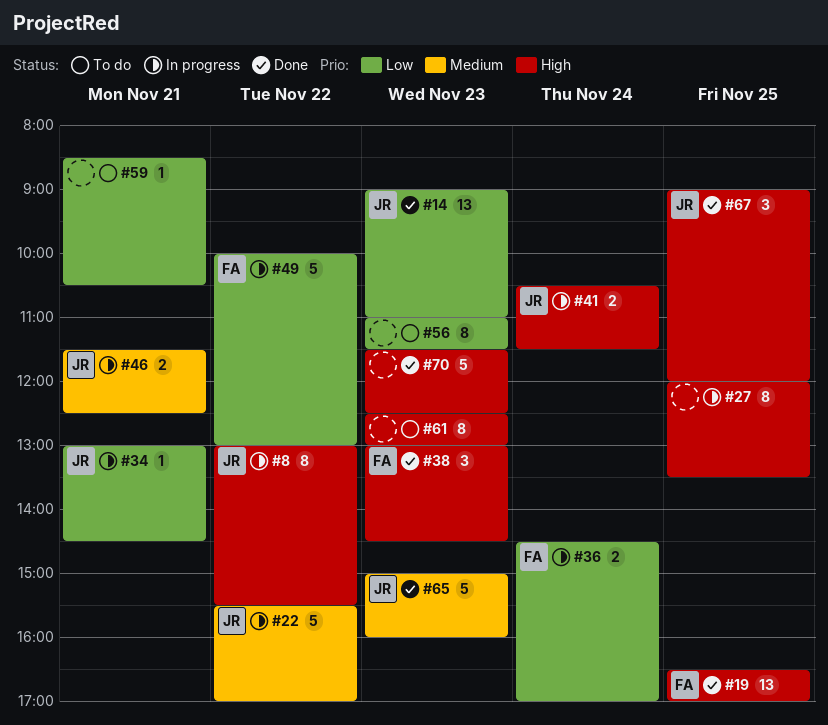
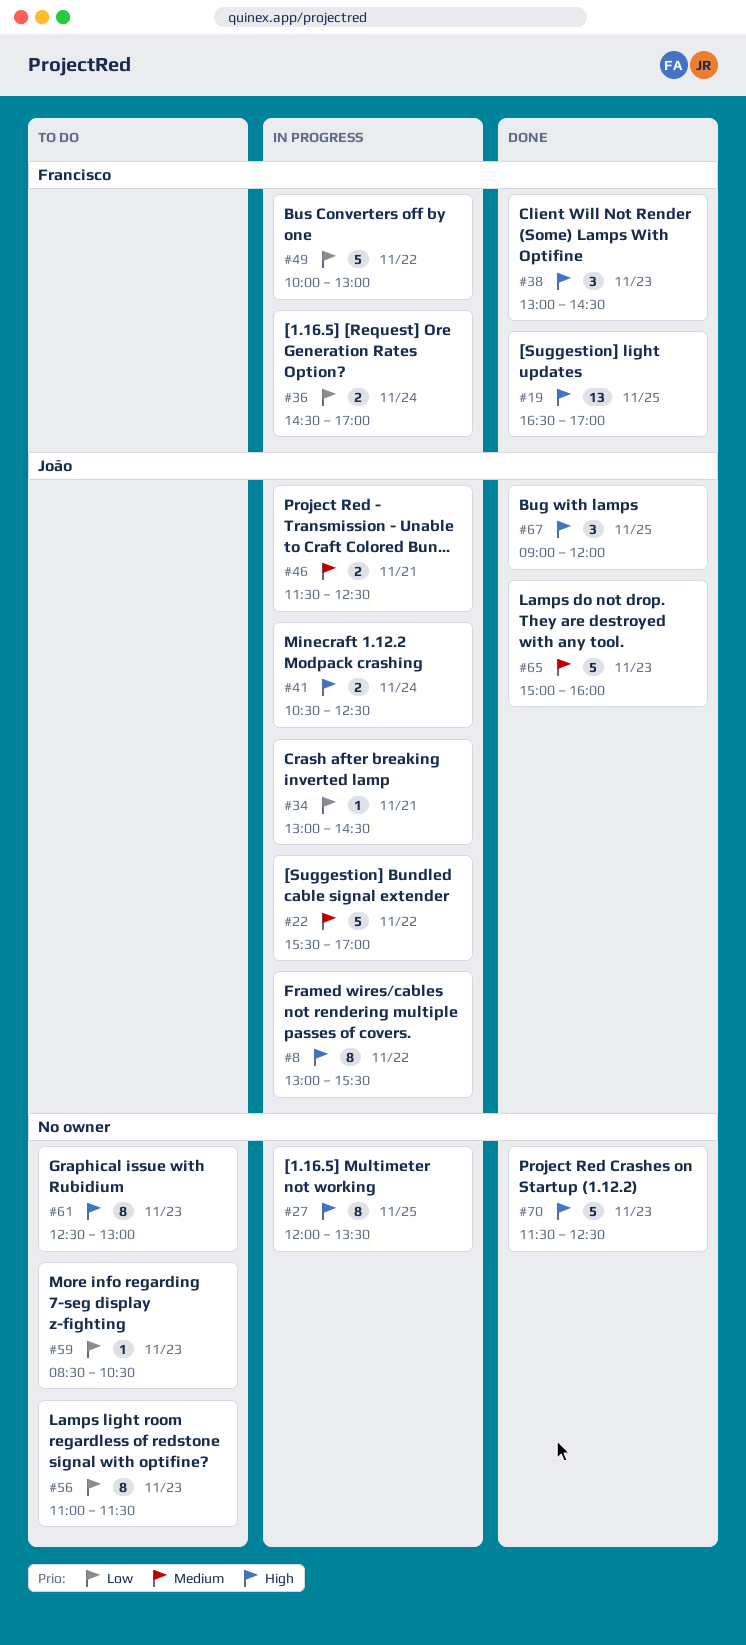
#14: present -> none
#41, ends: 11:30 -> 12:30
#59, day: Nov 21 -> Nov 23

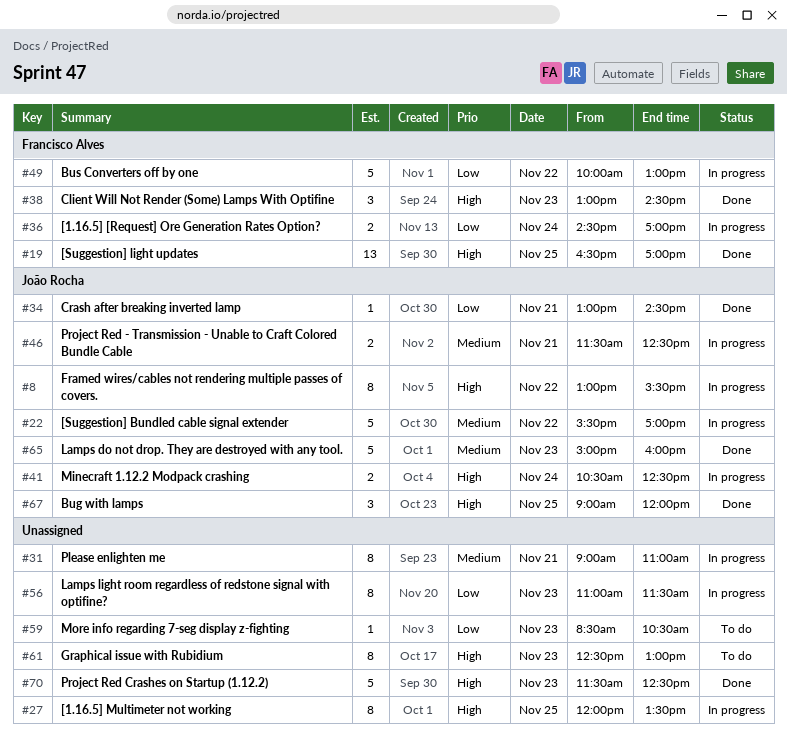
#31: none -> present
#34, status: In progress -> Done
#56, status: To do -> In progress

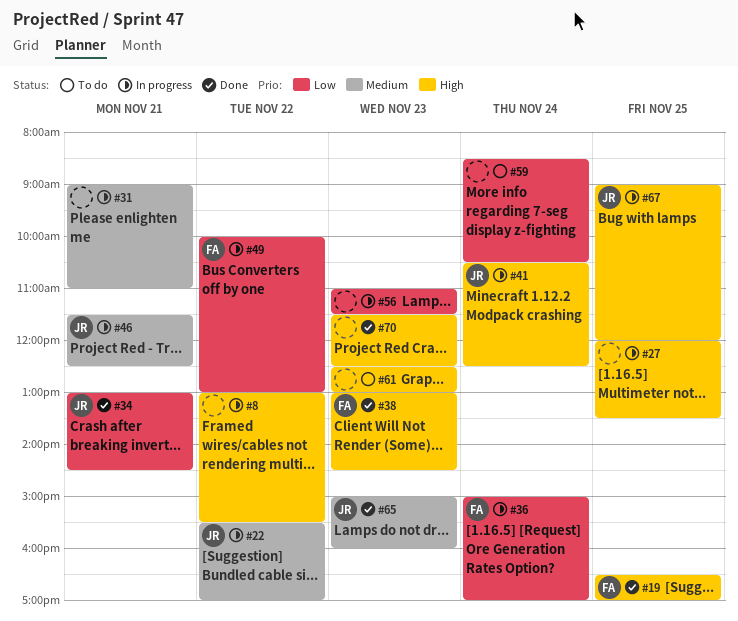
#8, owner: João Rocha -> none
#36, begins: 14:30 -> 15:00
#59, day: Nov 23 -> Nov 24
#67, status: Done -> In progress

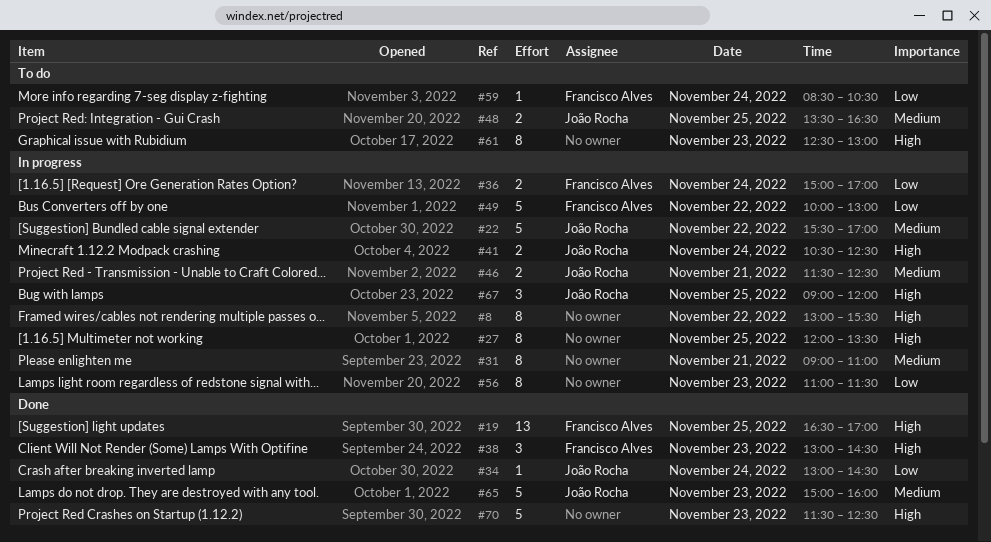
#34, day: Nov 21 -> Nov 24
#48: none -> present
#59, owner: none -> Francisco Alves

